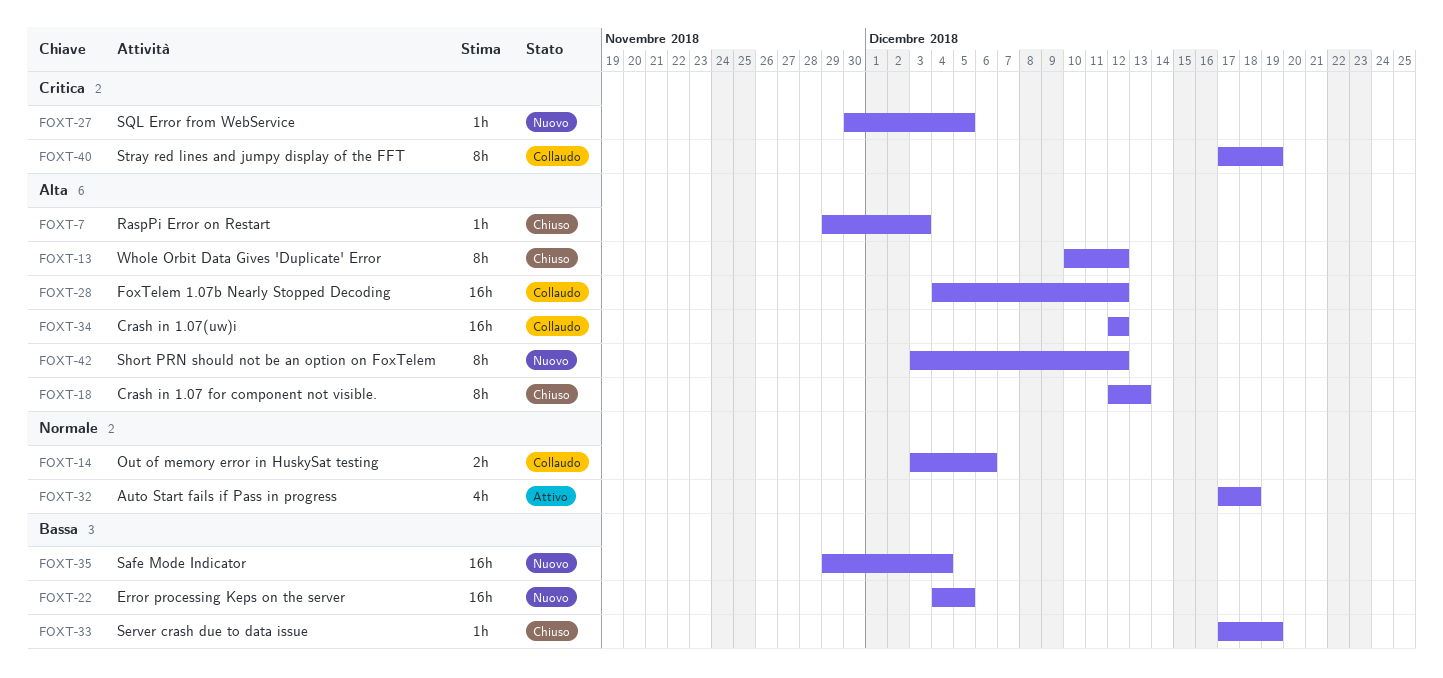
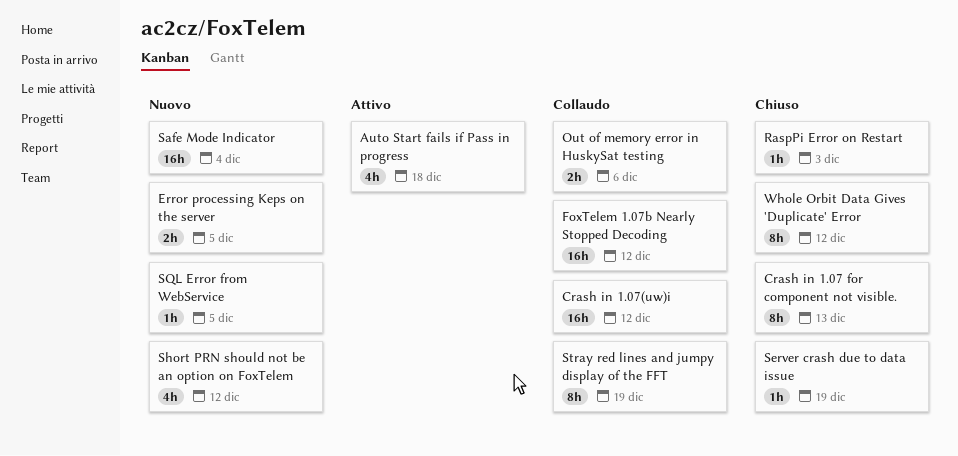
Error processing Keps on the server, estimate: 16h -> 2h
Short PRN should not be an option on FoxTelem, estimate: 8h -> 4h

